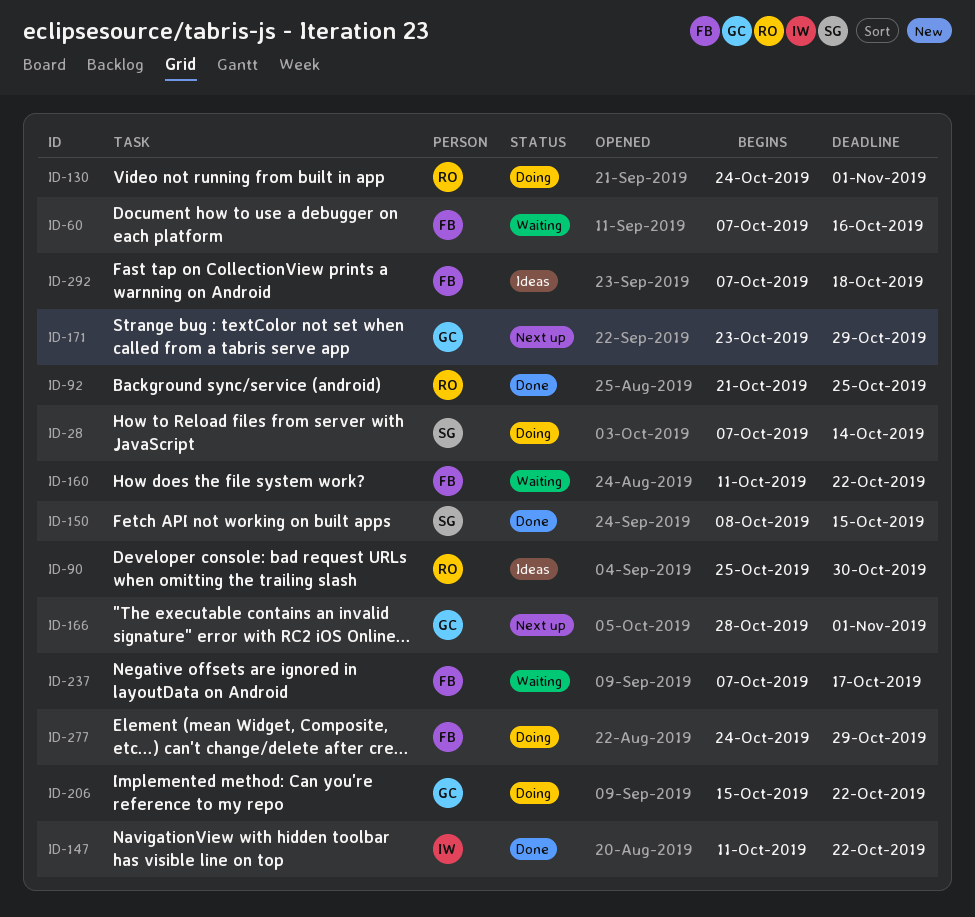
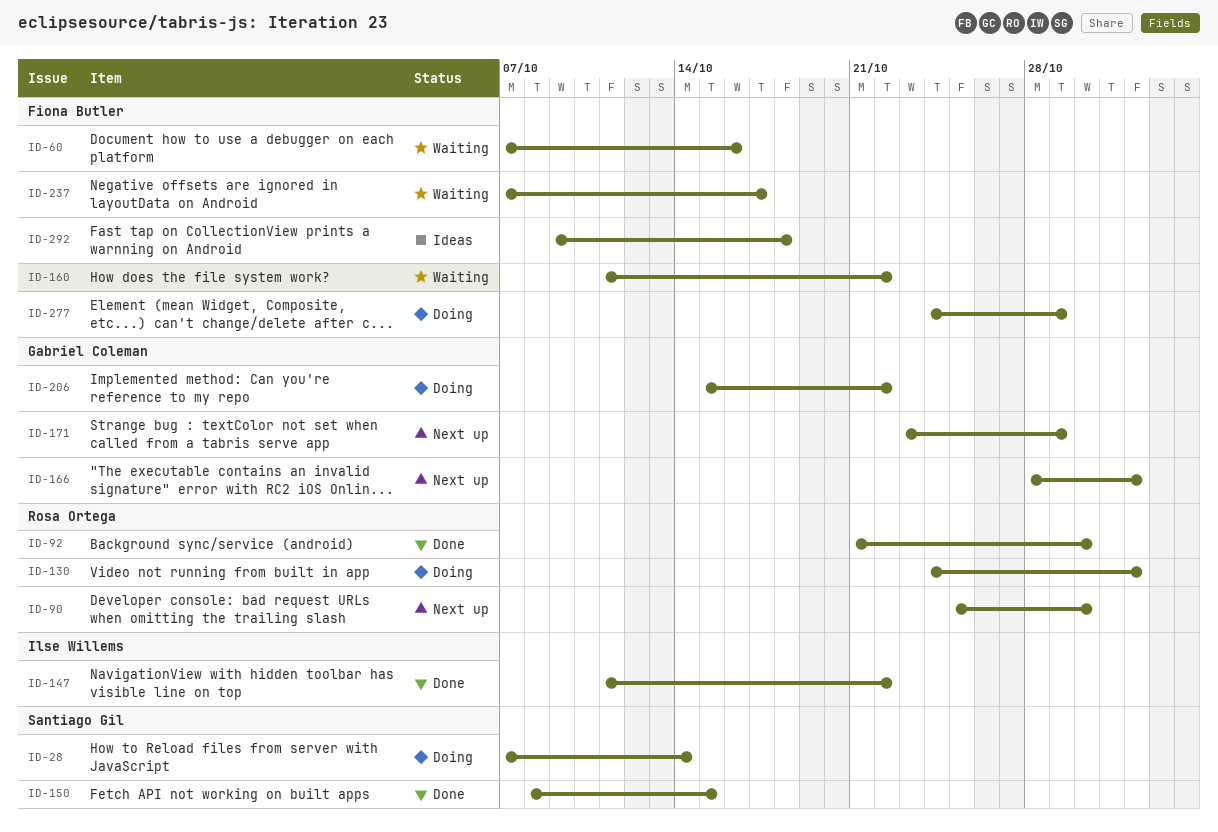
ID-90, status: Ideas -> Next up
ID-92, due: Oct 25 -> Oct 30
ID-292, start: Oct 7 -> Oct 9

